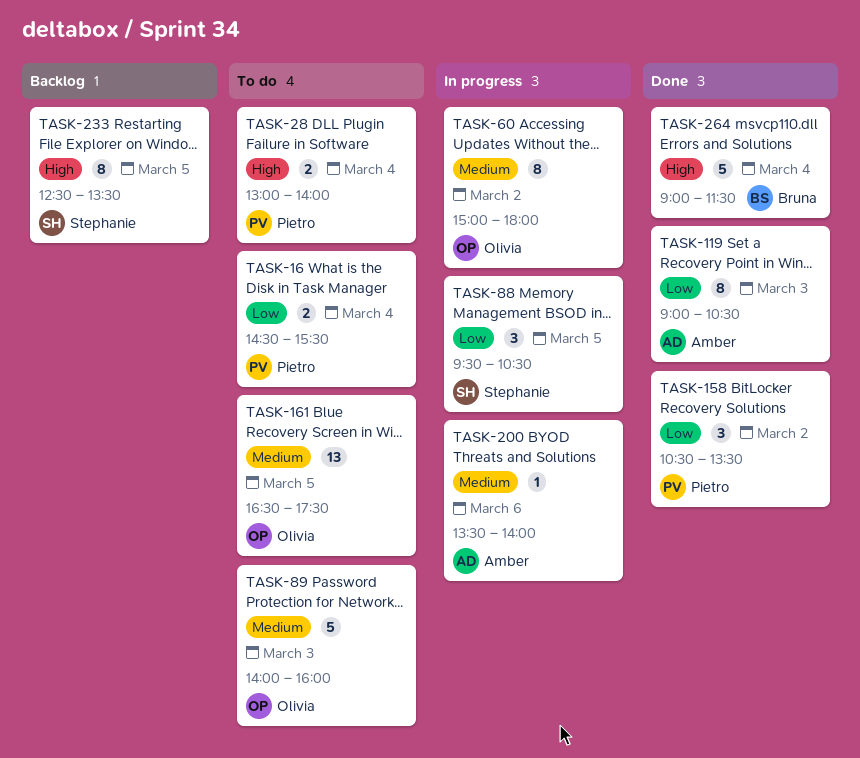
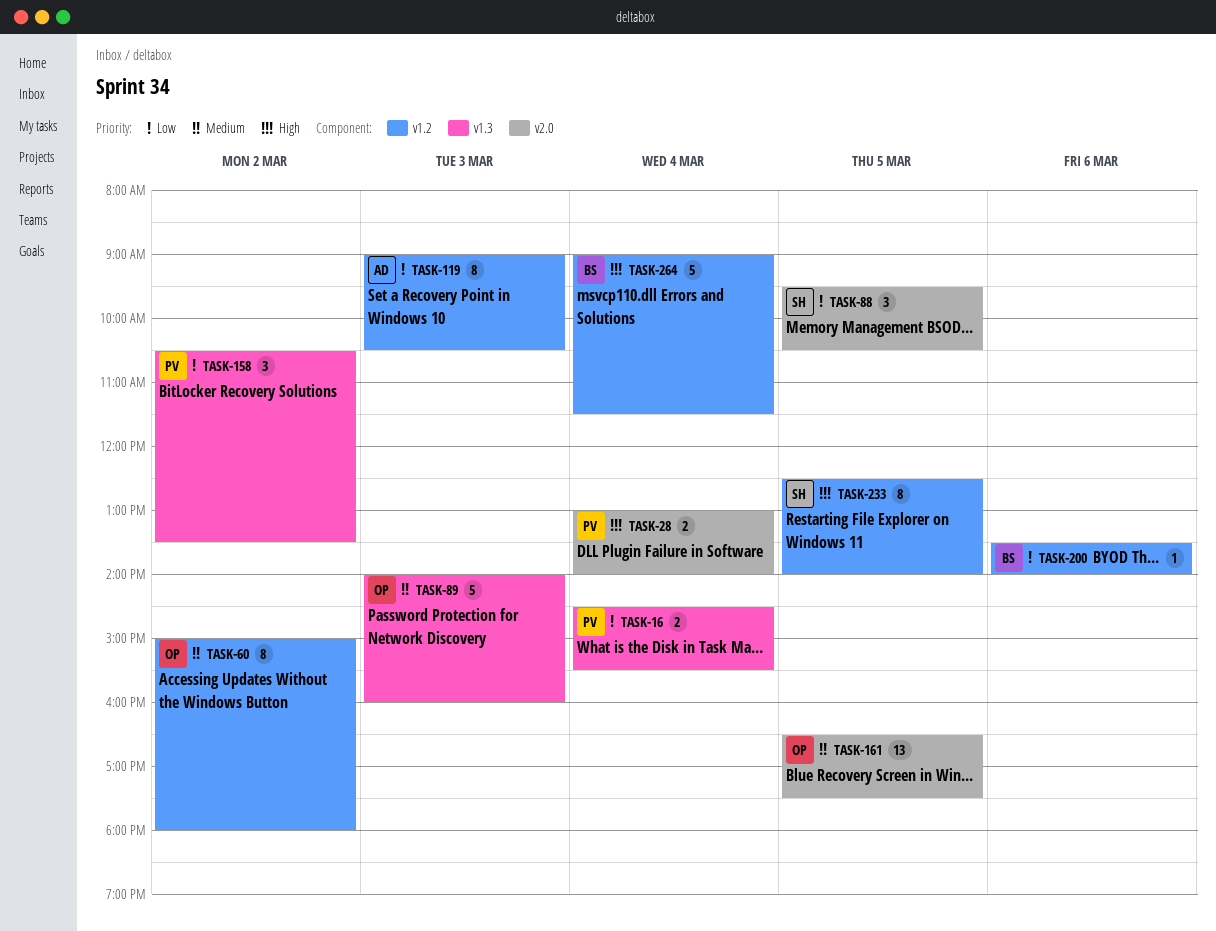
TASK-200, owner: Amber -> Bruna
TASK-200, priority: Medium -> Low
TASK-233, ends: 13:30 -> 14:00

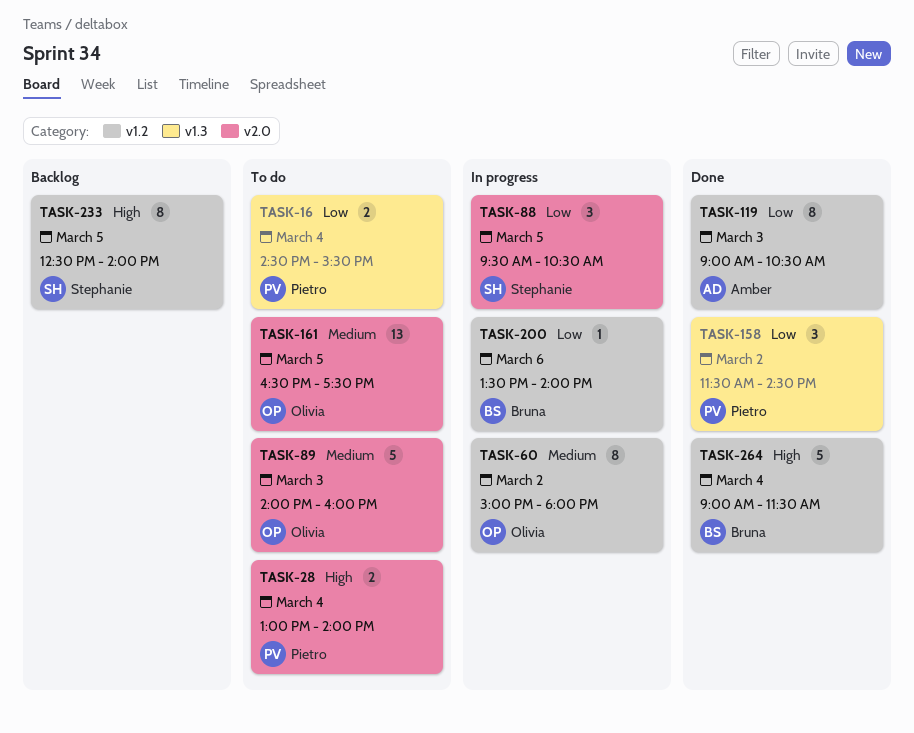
TASK-89, label: v1.3 -> v2.0
TASK-158, begins: 10:30 -> 11:30
TASK-158, ends: 13:30 -> 14:30

